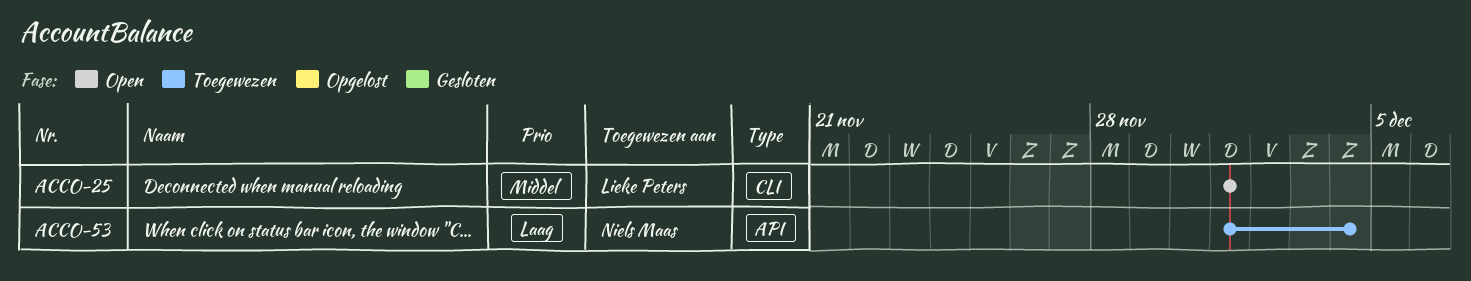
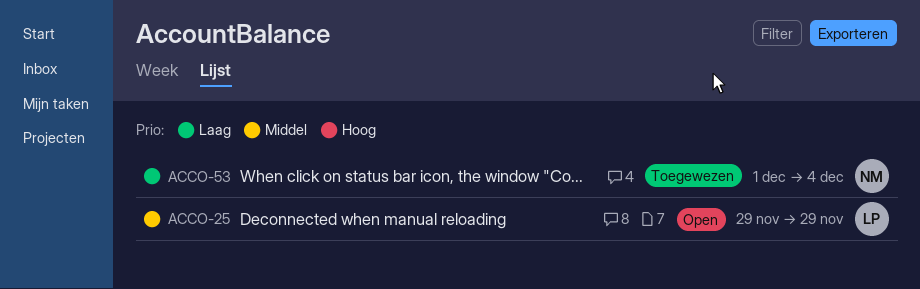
ACCO-25, start: Dec 1 -> Nov 29
ACCO-25, due: Dec 1 -> Nov 29

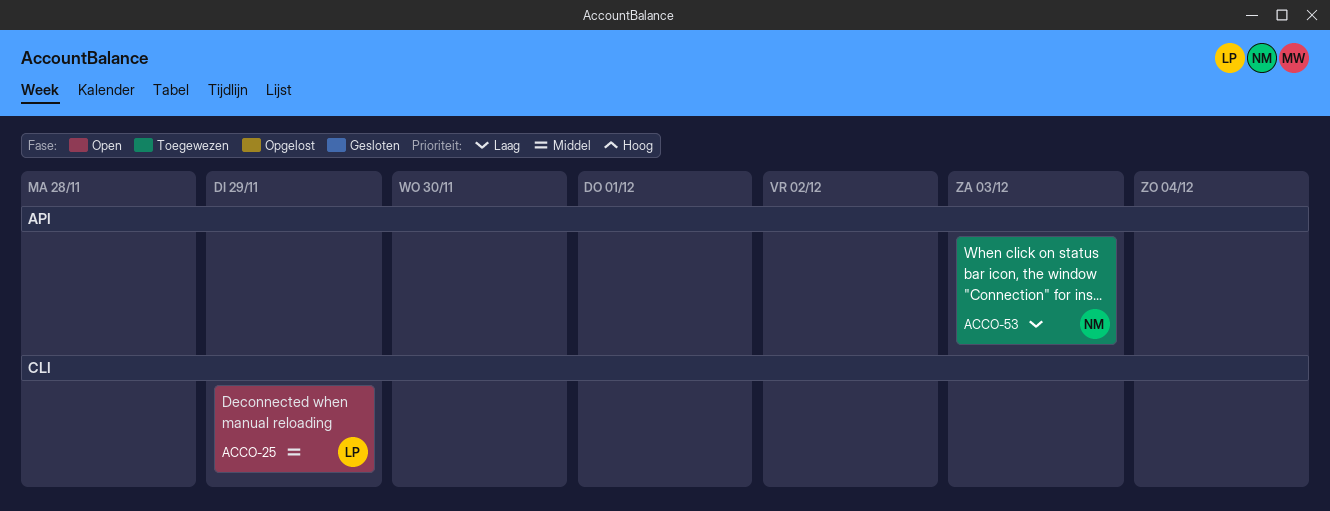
ACCO-53, due: Dec 4 -> Dec 3

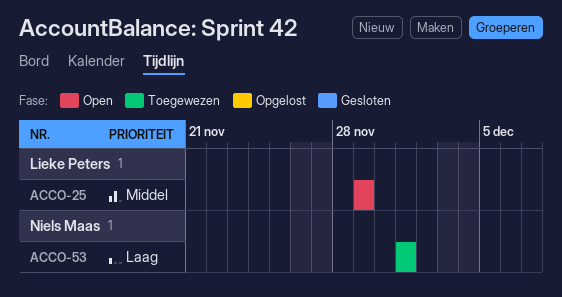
ACCO-53, due: Dec 3 -> Dec 1

